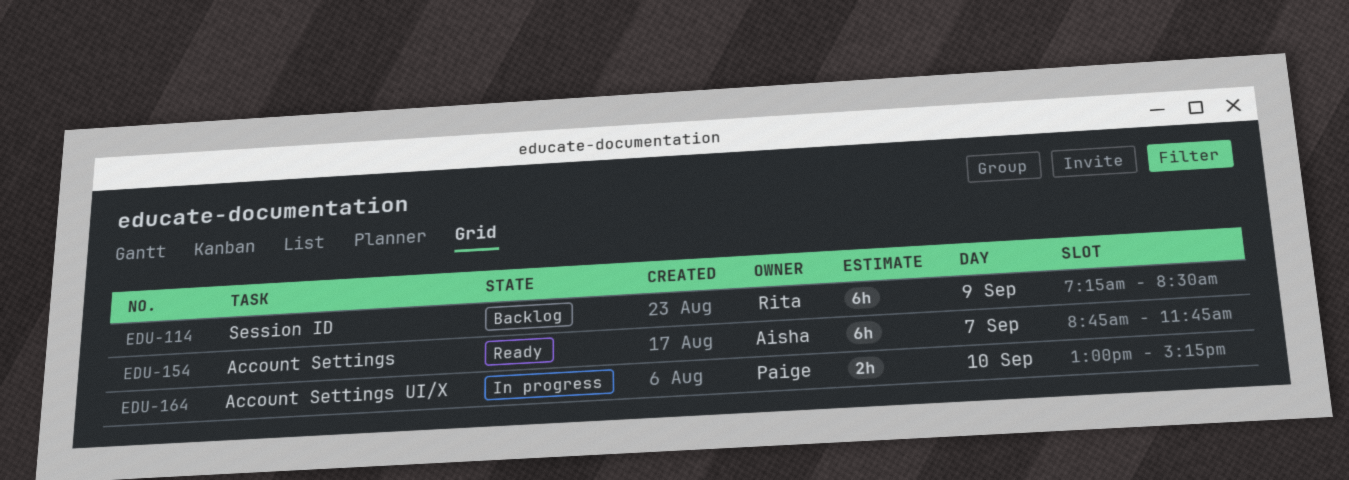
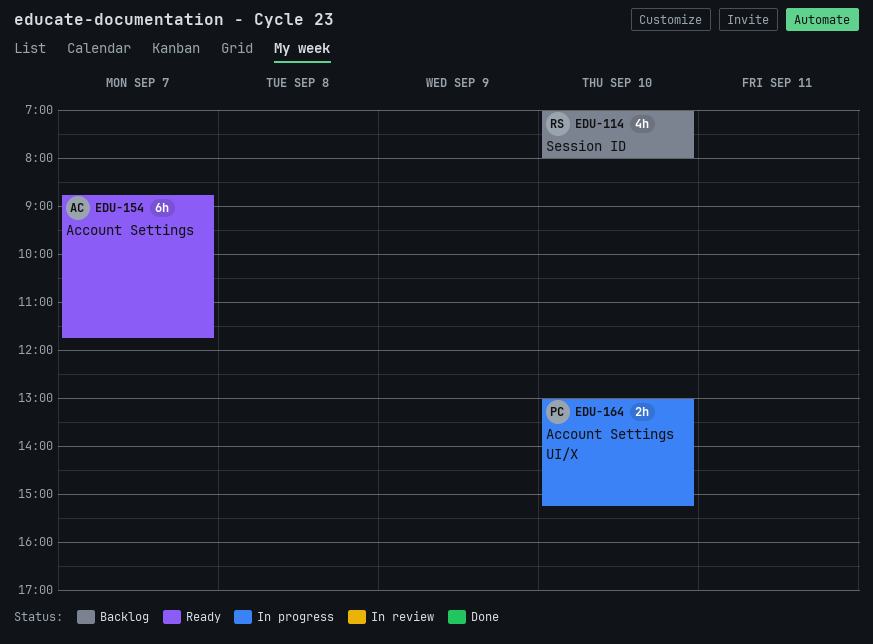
EDU-114, estimate: 6h -> 4h
EDU-114, day: Sep 9 -> Sep 10
EDU-114, begins: 07:15 -> 07:00
EDU-114, ends: 08:30 -> 08:00

